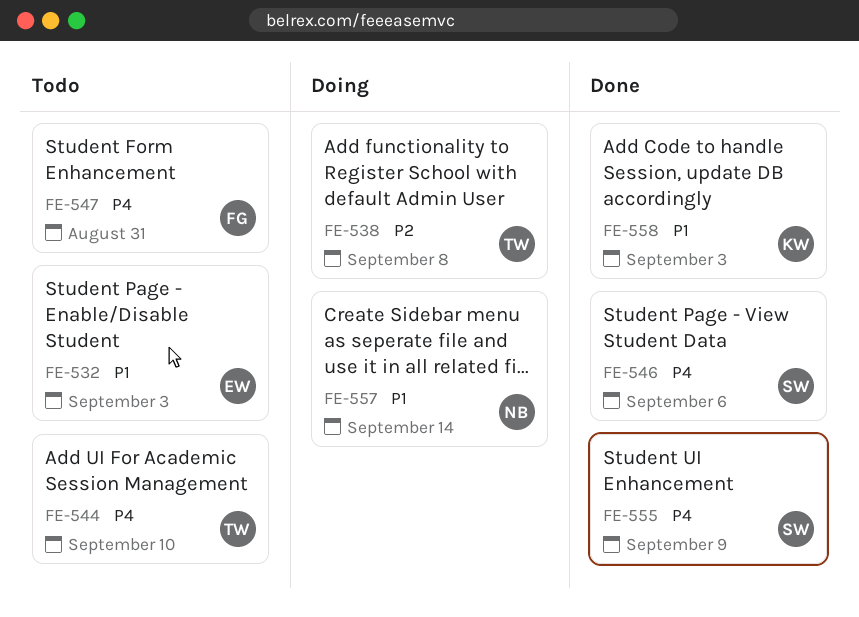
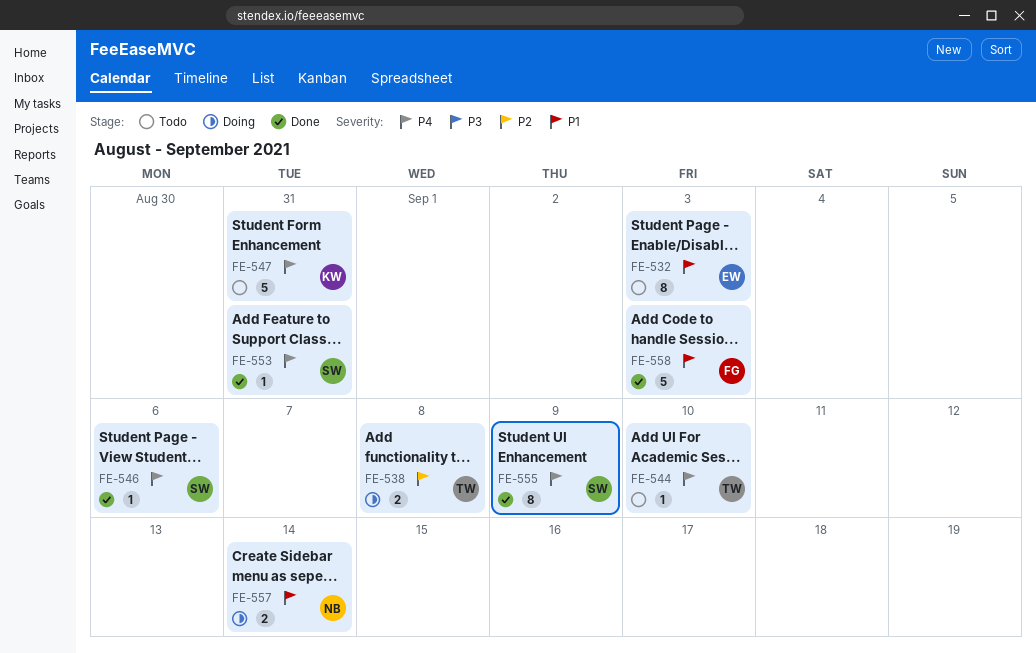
FE-547, owner: FG -> KW
FE-553: none -> present
FE-558, owner: KW -> FG

